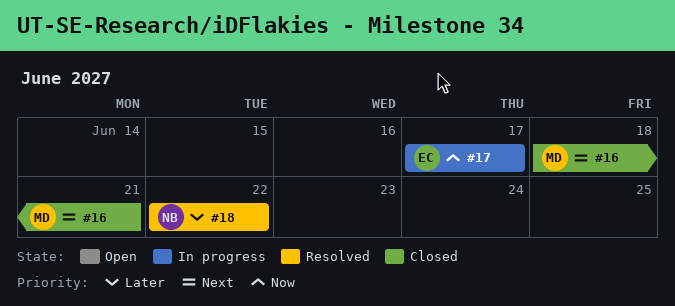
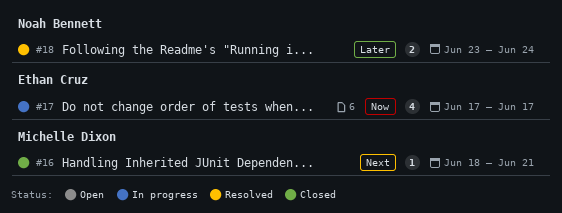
#18, start: Jun 22 -> Jun 23
#18, due: Jun 22 -> Jun 24

